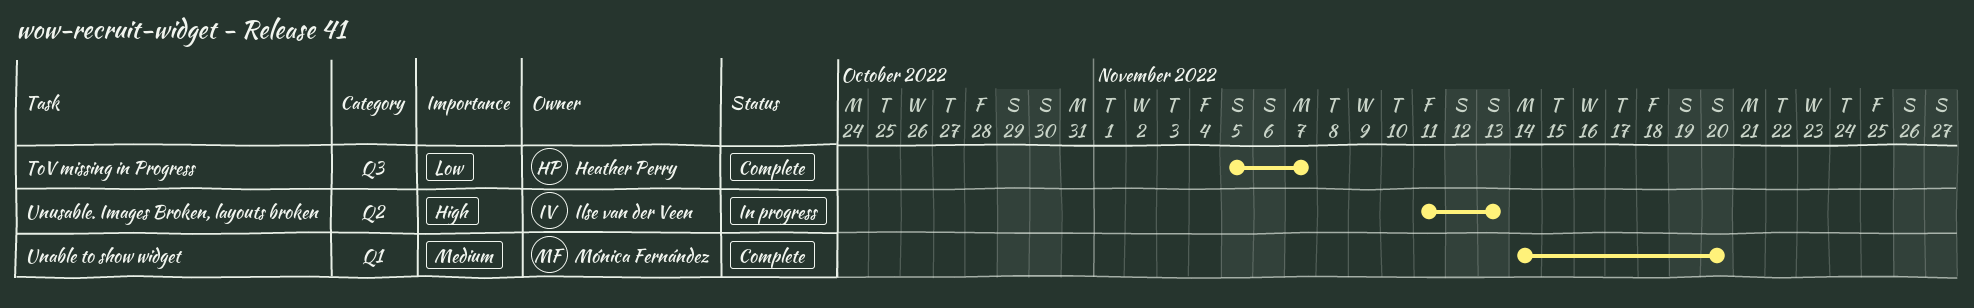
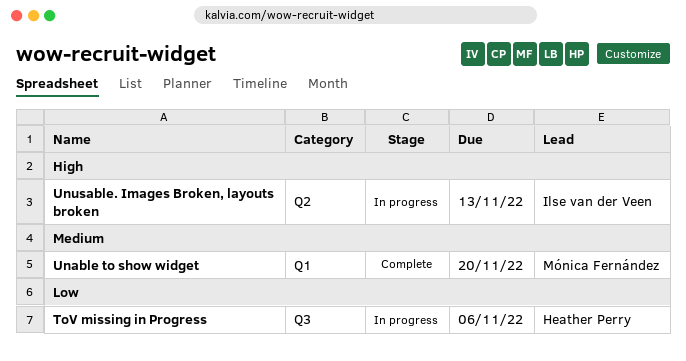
ToV missing in Progress, status: Complete -> In progress
ToV missing in Progress, due: Nov 7 -> Nov 6

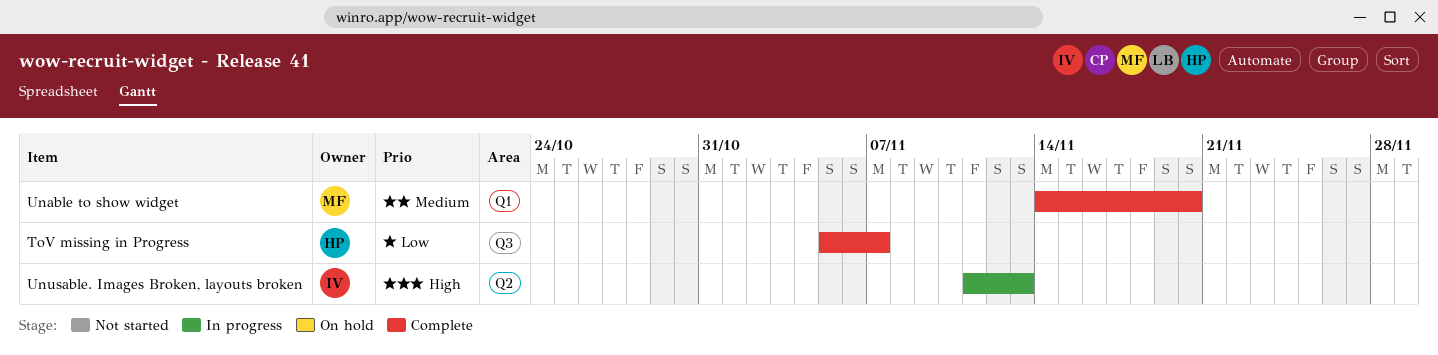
ToV missing in Progress, status: In progress -> Complete
ToV missing in Progress, due: Nov 6 -> Nov 7

